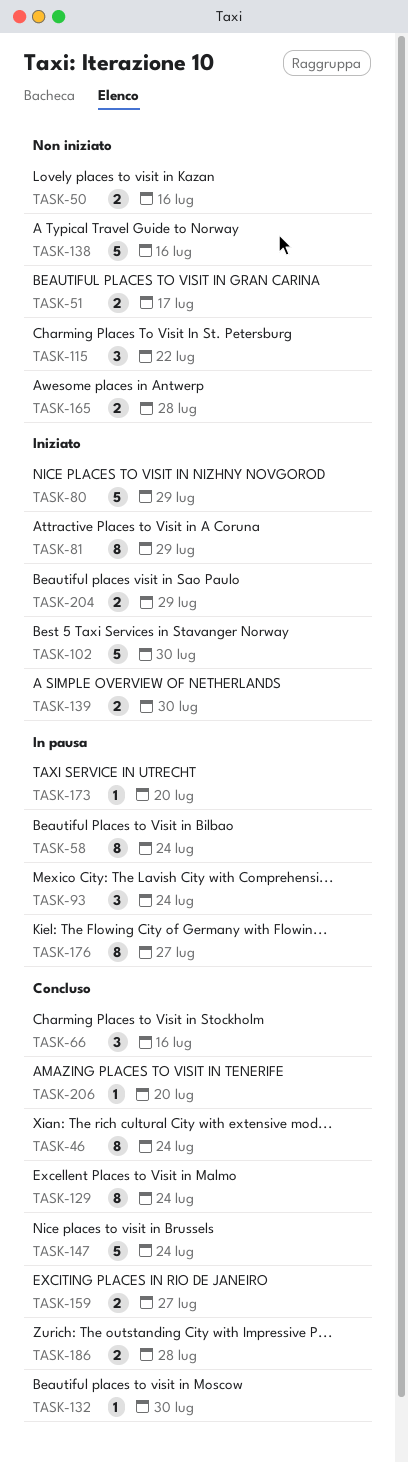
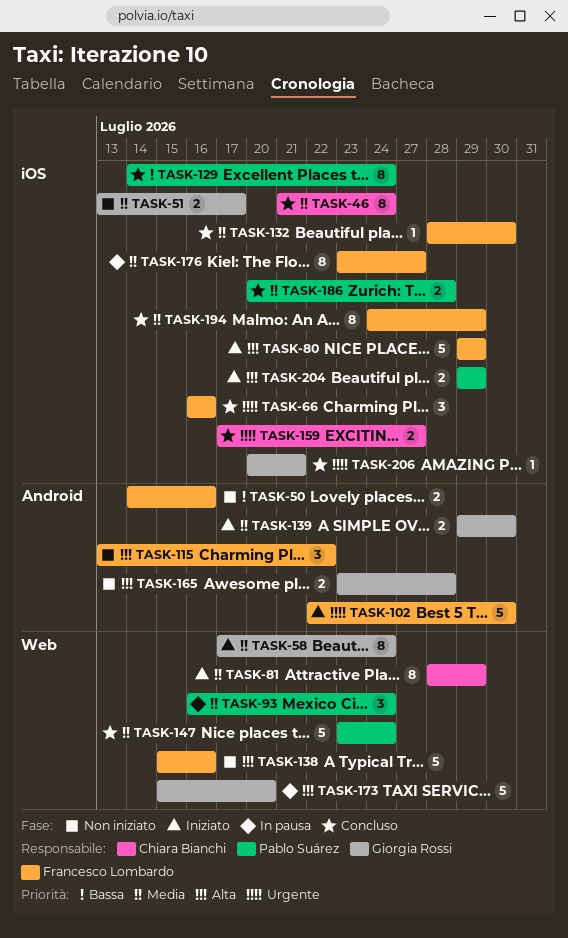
TASK-58, status: In pausa -> Iniziato
TASK-173, estimate: 1 -> 5
TASK-194: none -> present
TASK-206, due: Jul 20 -> Jul 21

